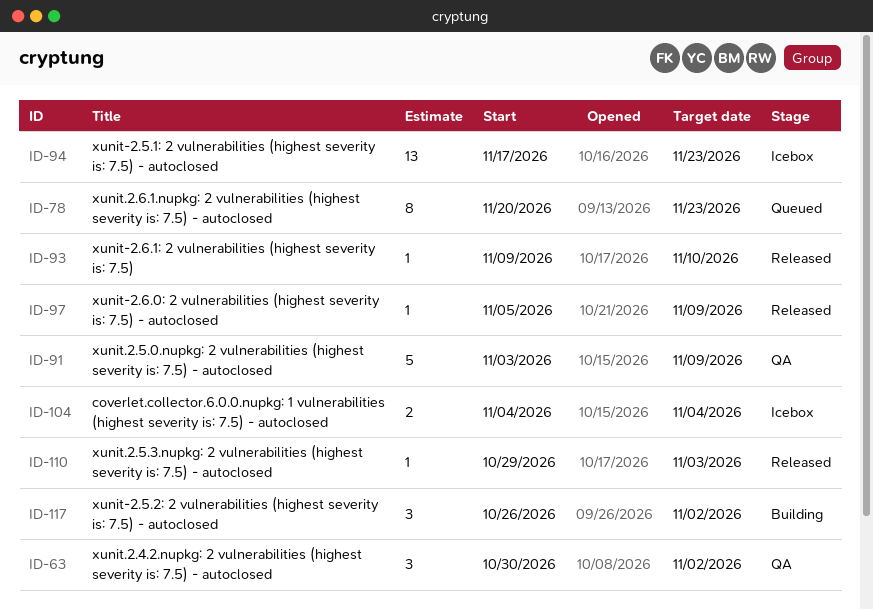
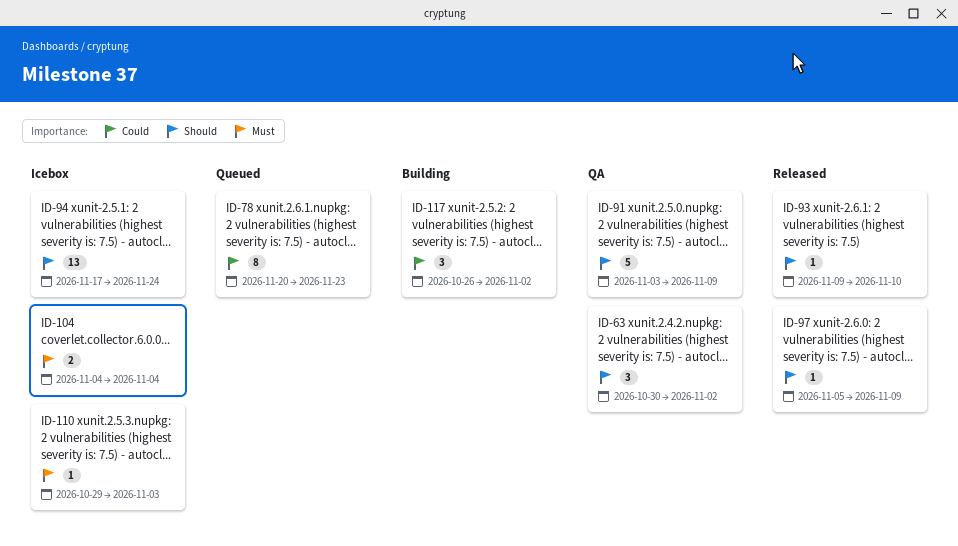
ID-94, due: Nov 23 -> Nov 24
ID-110, status: Released -> Icebox

